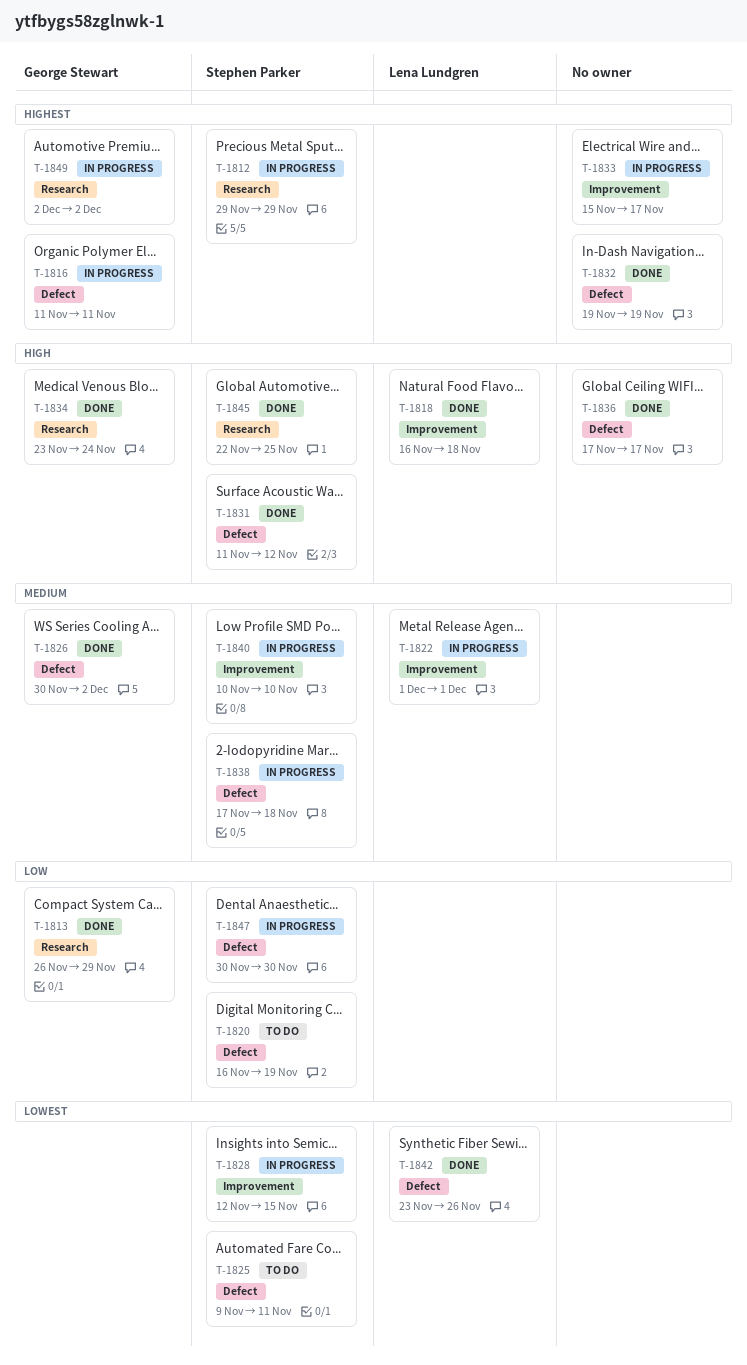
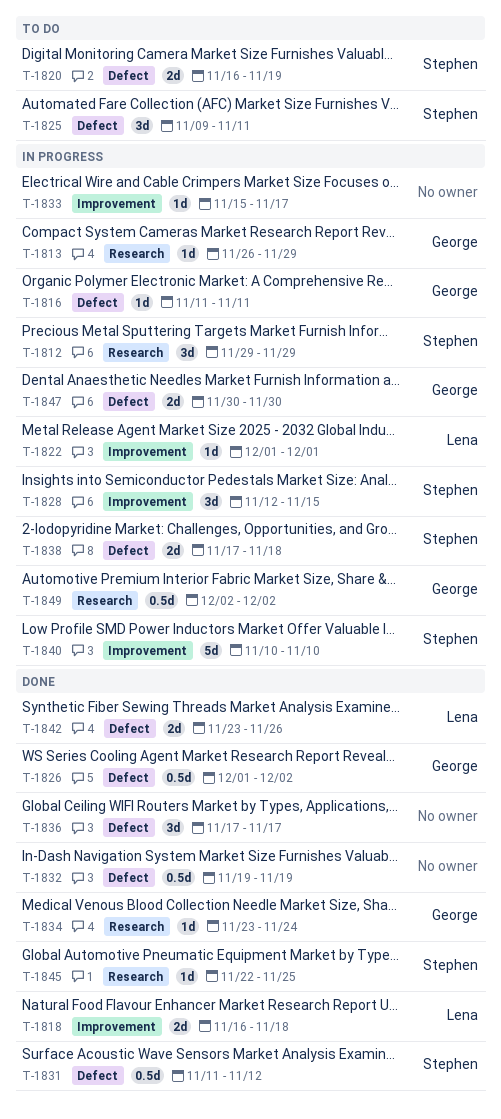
T-1813, status: Done -> In progress
T-1826, start: Nov 30 -> Dec 1
T-1847, owner: Stephen Parker -> George Stewart

